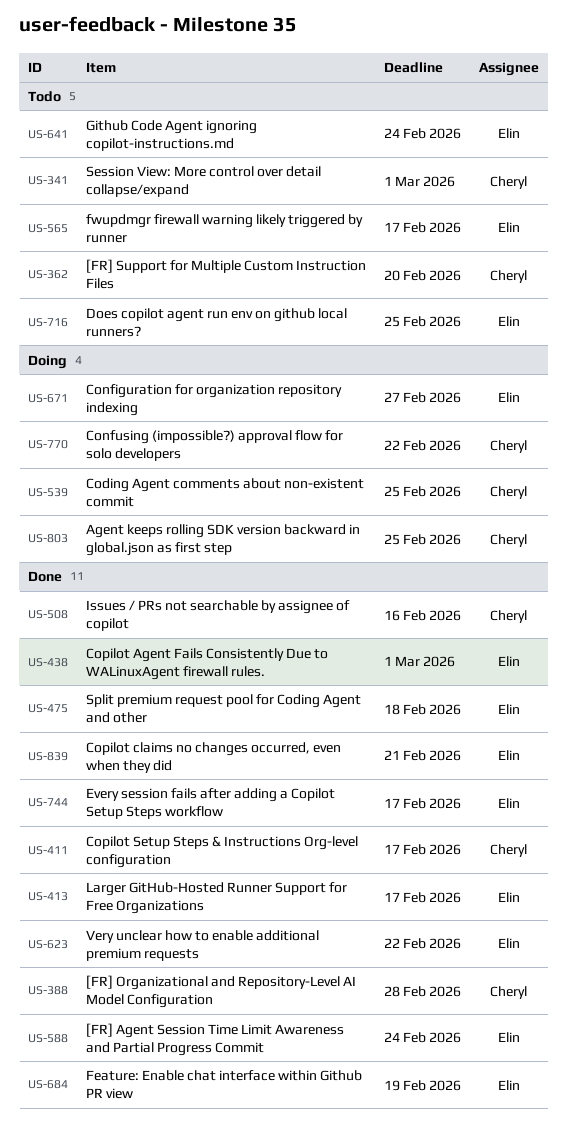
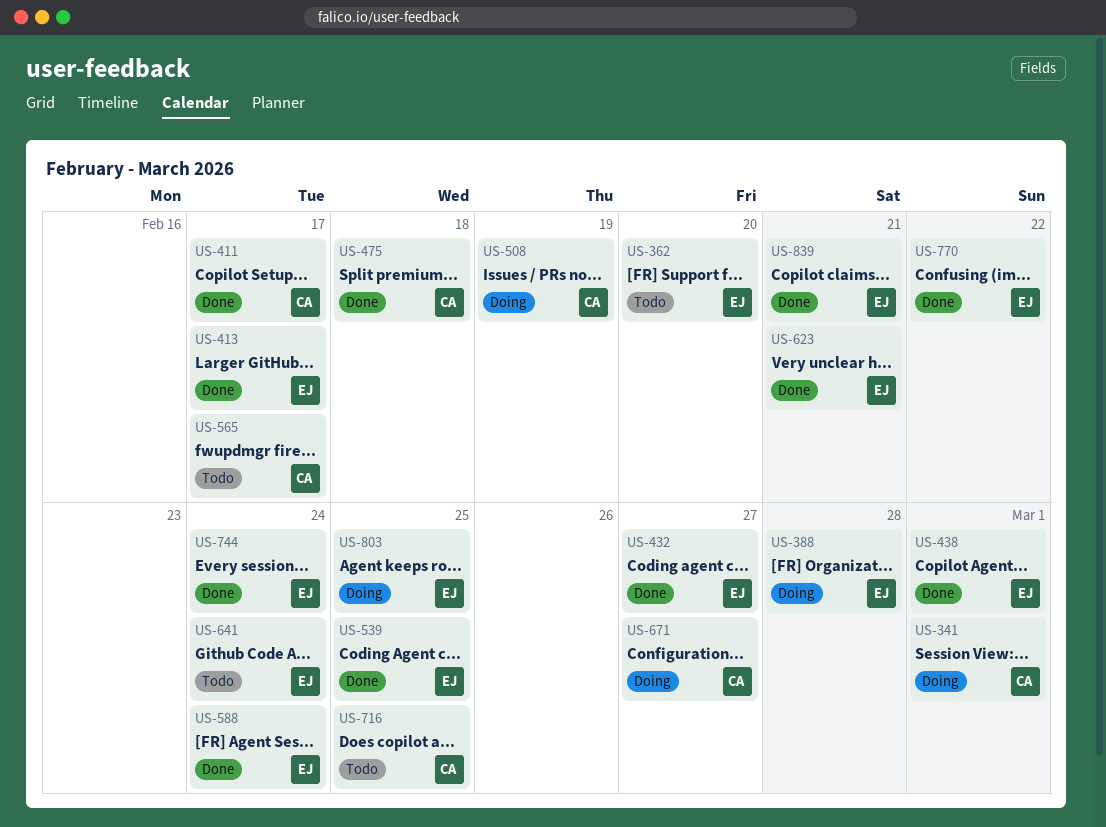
US-341, status: Todo -> Doing
US-362, owner: Cheryl -> Elin
US-388, status: Done -> Doing
US-388, owner: Cheryl -> Elin
US-432: none -> present
US-475, owner: Elin -> Cheryl
US-508, status: Done -> Doing
US-508, due: Feb 16 -> Feb 19
US-539, status: Doing -> Done
US-539, owner: Cheryl -> Elin
US-565, owner: Elin -> Cheryl
US-623, due: Feb 22 -> Feb 21
US-671, owner: Elin -> Cheryl
US-684: present -> none
US-716, owner: Elin -> Cheryl
US-744, due: Feb 17 -> Feb 24
US-770, status: Doing -> Done
US-770, owner: Cheryl -> Elin
US-803, owner: Cheryl -> Elin

